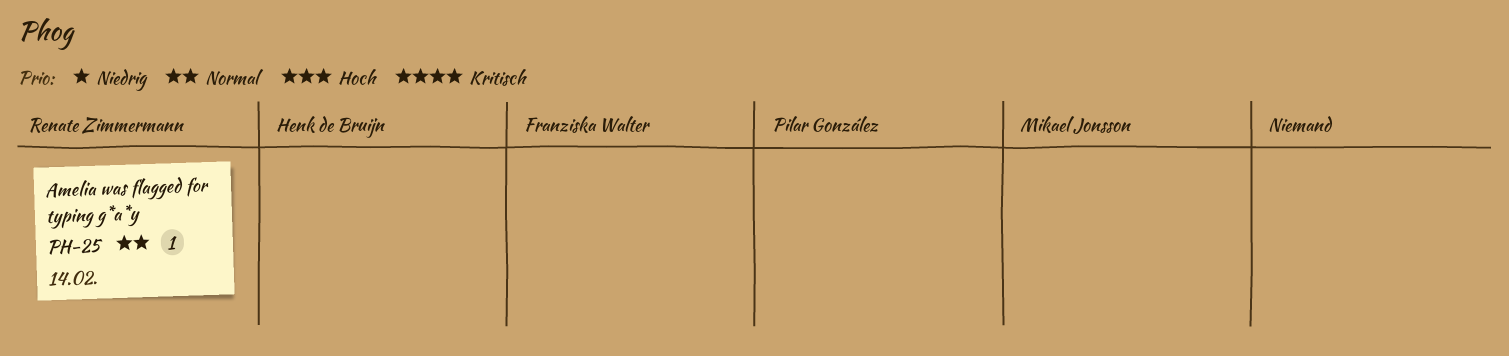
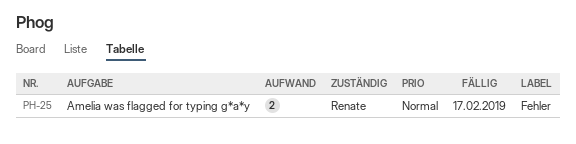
PH-25, estimate: 1 -> 2
PH-25, due: Feb 14 -> Feb 17

